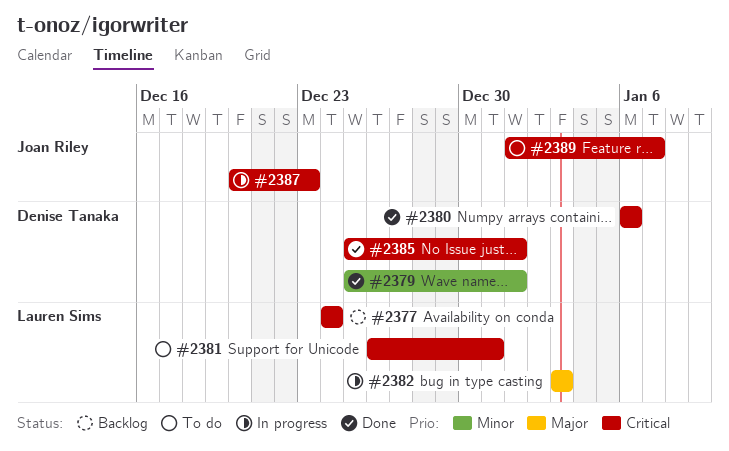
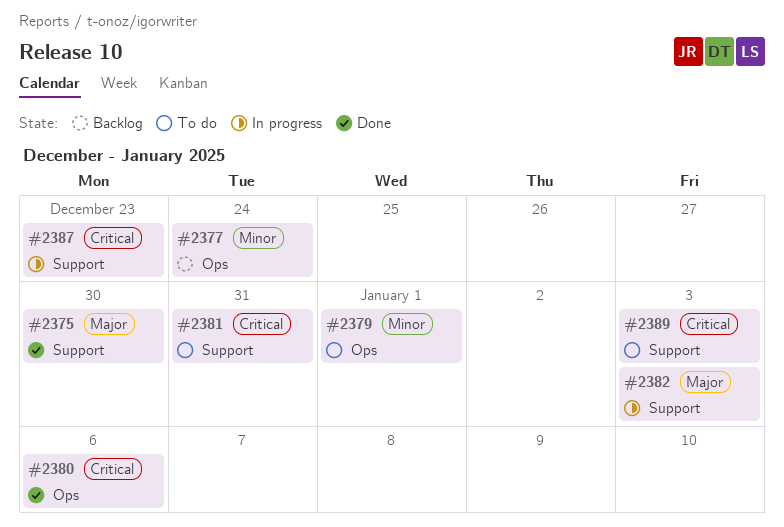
#2375: none -> present
#2377, priority: Critical -> Minor
#2379, status: Done -> To do
#2385: present -> none
#2389, due: Jan 7 -> Jan 3

